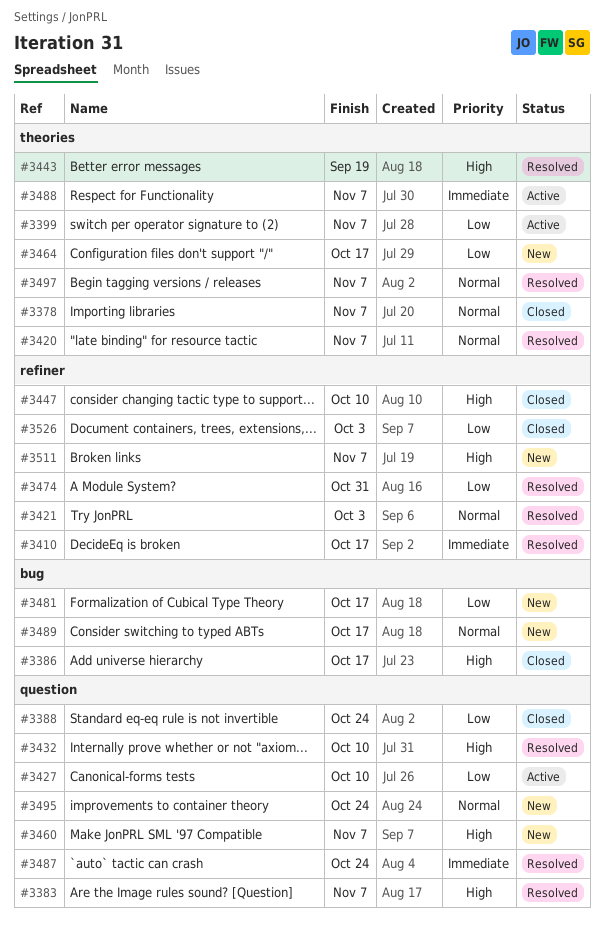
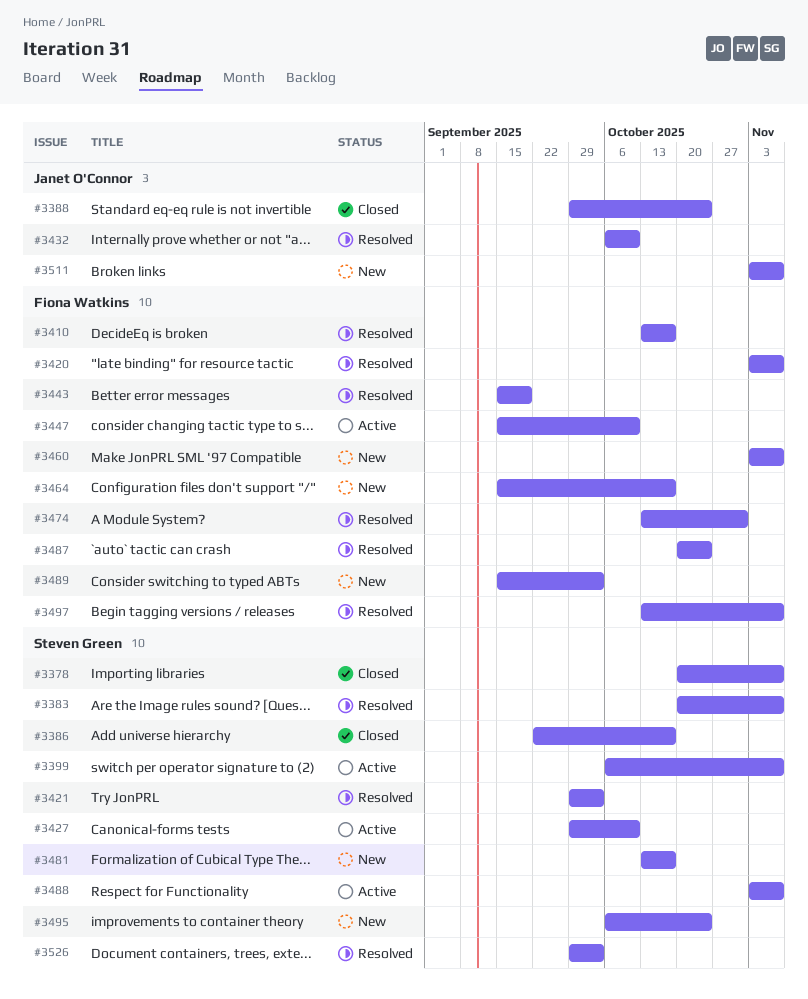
#3447, status: Closed -> Active
#3489, due: Oct 17 -> Oct 3
#3526, status: Closed -> Resolved

